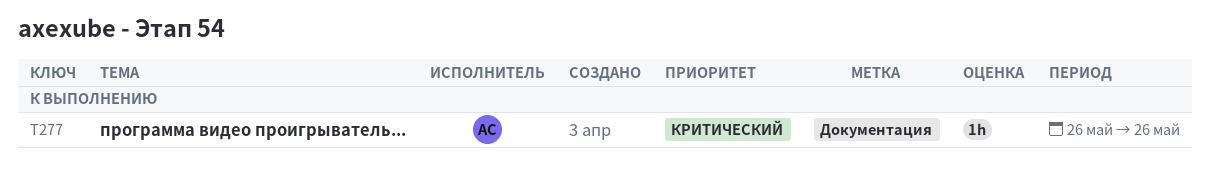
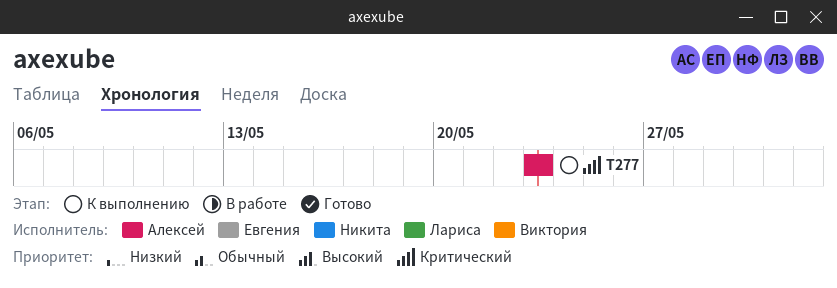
T277, start: May 26 -> May 23
T277, due: May 26 -> May 23

